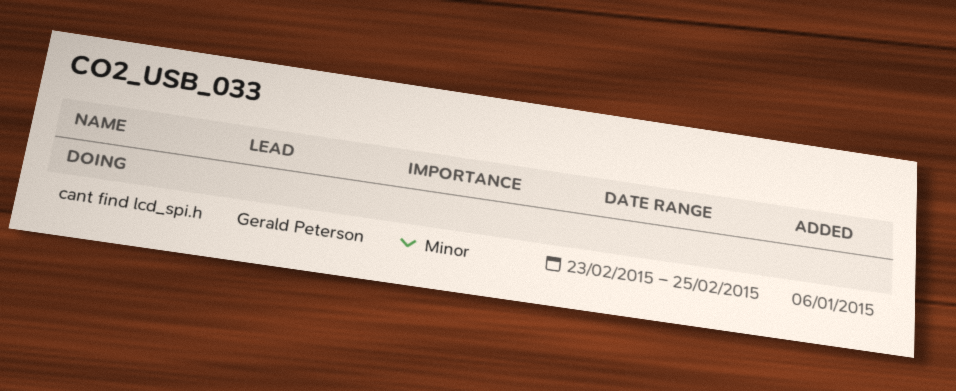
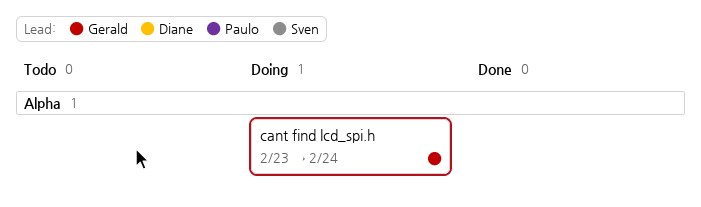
cant find lcd_spi.h, due: Feb 25 -> Feb 24

